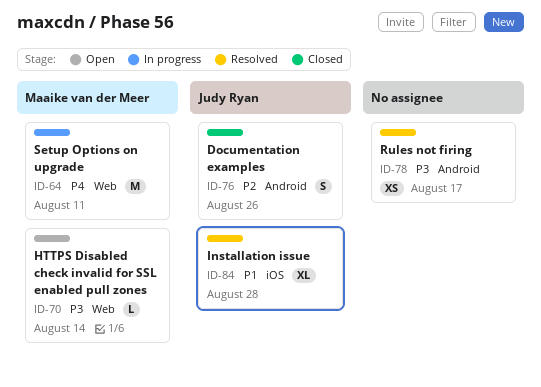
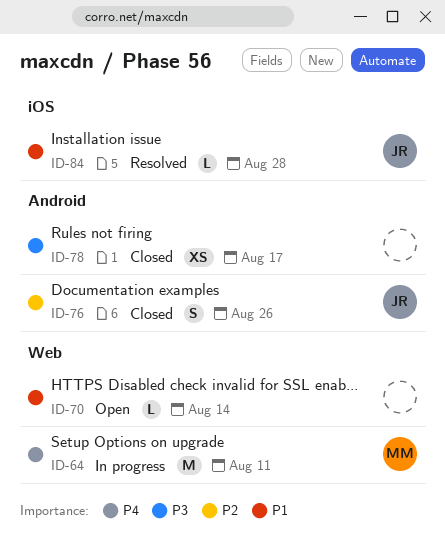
ID-70, owner: Maaike van der Meer -> none
ID-70, priority: P3 -> P1
ID-78, status: Resolved -> Closed
ID-84, estimate: XL -> L

